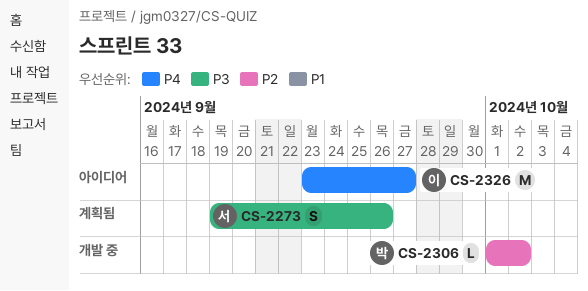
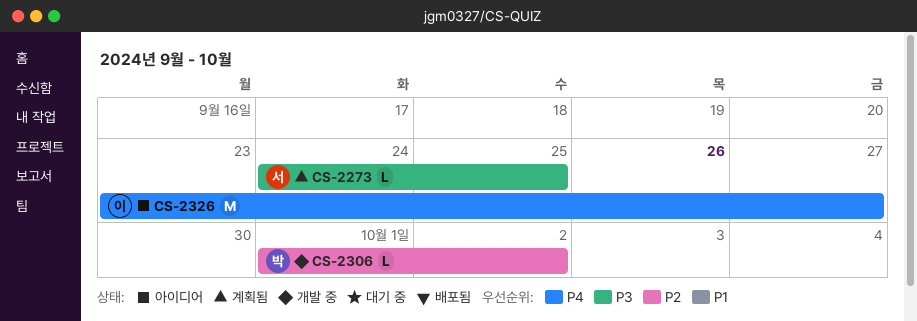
CS-2273, estimate: S -> L
CS-2273, start: Sep 19 -> Sep 24
CS-2273, due: Sep 26 -> Sep 25

